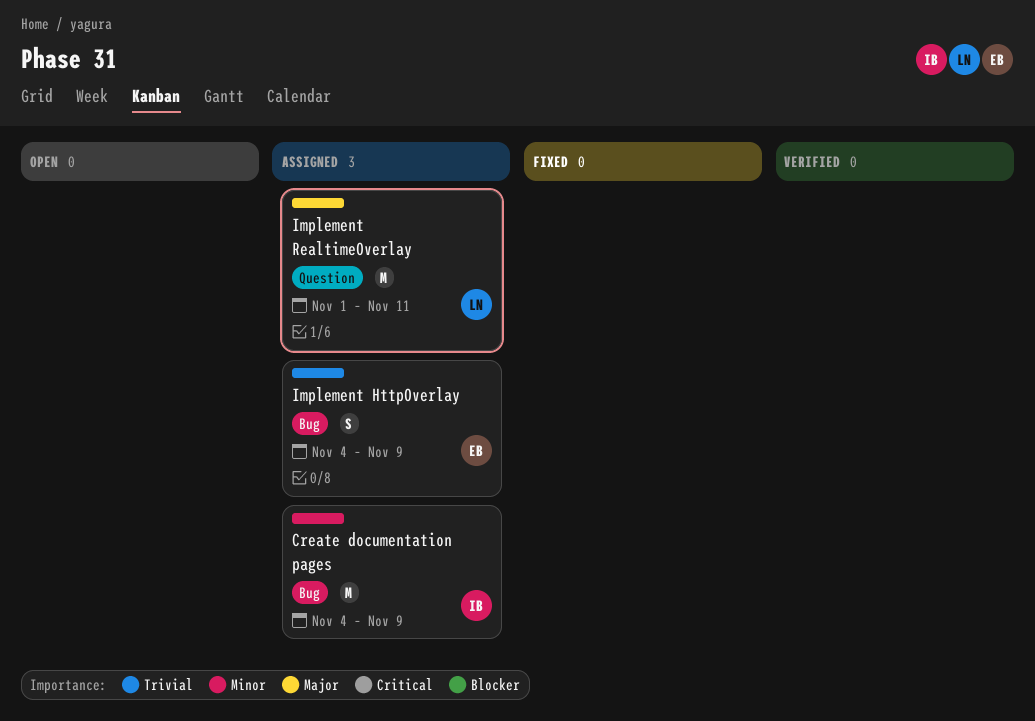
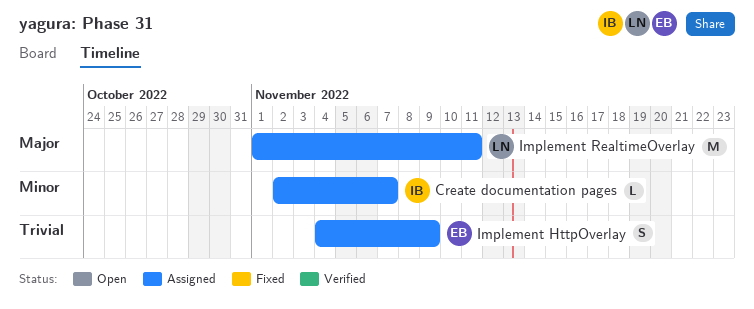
Create documentation pages, estimate: M -> L
Create documentation pages, start: Nov 4 -> Nov 2
Create documentation pages, due: Nov 9 -> Nov 7

